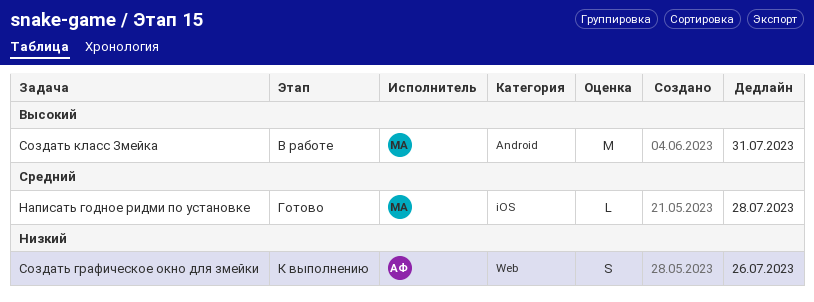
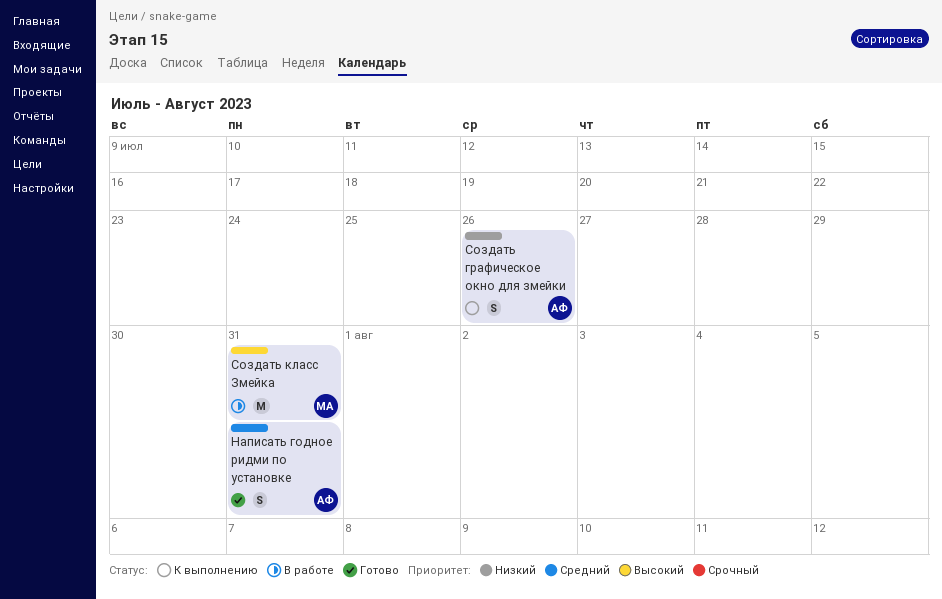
Написать годное ридми по установке, owner: МА -> АФ
Написать годное ридми по установке, estimate: L -> S
Написать годное ридми по установке, due: Jul 28 -> Jul 31

